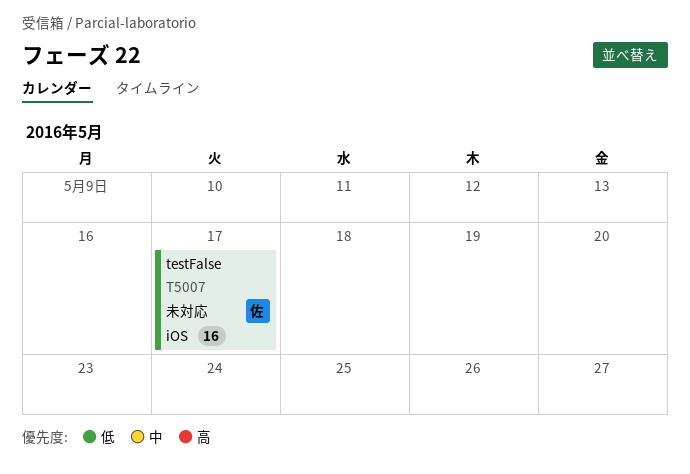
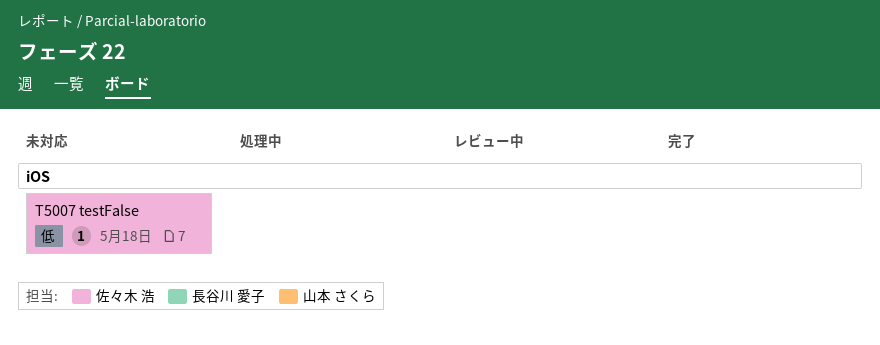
T5007, estimate: 16 -> 1
T5007, due: May 17 -> May 18

